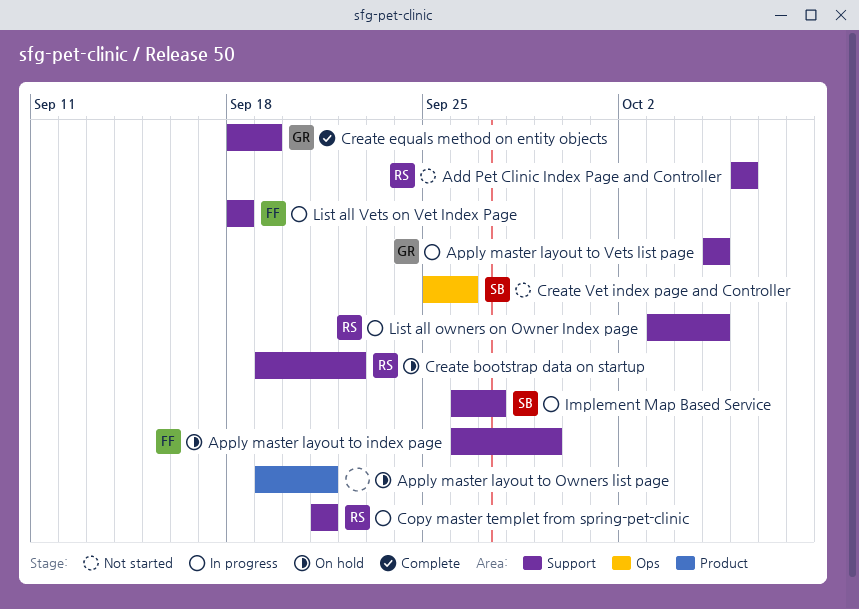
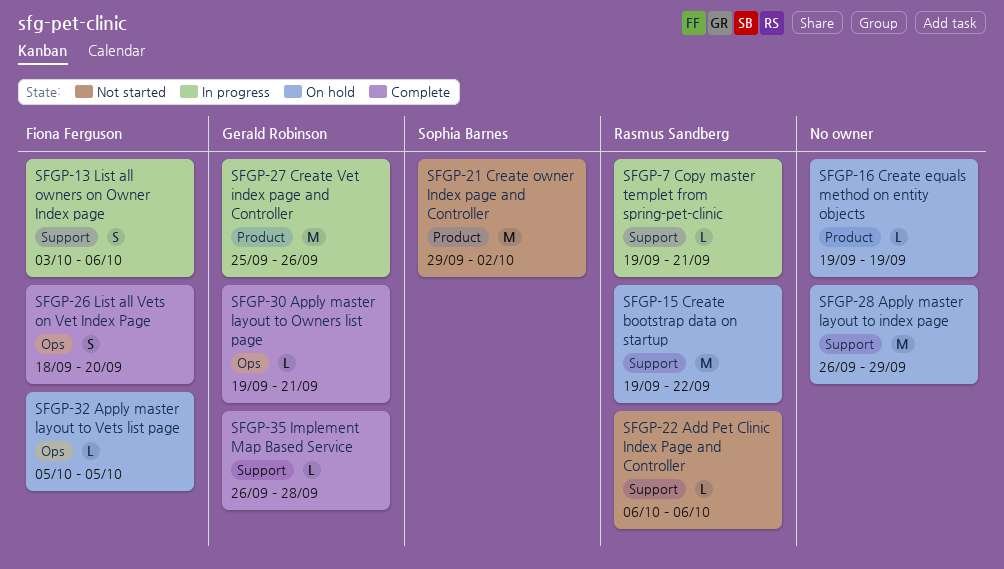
Apply master layout to index page, owner: Fiona Ferguson -> none
Apply master layout to Owners list page, status: On hold -> Complete
Apply master layout to Owners list page, owner: none -> Gerald Robinson
Apply master layout to Owners list page, label: Product -> Ops
Apply master layout to Vets list page, status: In progress -> On hold
Apply master layout to Vets list page, owner: Gerald Robinson -> Fiona Ferguson
Apply master layout to Vets list page, label: Support -> Ops
Copy master templet from spring-pet-clinic, start: Sep 21 -> Sep 19
Create equals method on entity objects, status: Complete -> On hold
Create equals method on entity objects, owner: Gerald Robinson -> none
Create equals method on entity objects, label: Support -> Product
Create equals method on entity objects, start: Sep 18 -> Sep 19
Create owner Index page and Controller: none -> present
Create Vet index page and Controller, status: Not started -> In progress
Create Vet index page and Controller, owner: Sophia Barnes -> Gerald Robinson
Create Vet index page and Controller, label: Ops -> Product
Implement Map Based Service, status: In progress -> Complete
Implement Map Based Service, owner: Sophia Barnes -> Gerald Robinson
Implement Map Based Service, due: Sep 27 -> Sep 28
List all owners on Owner Index page, owner: Rasmus Sandberg -> Fiona Ferguson
List all owners on Owner Index page, due: Oct 5 -> Oct 6
List all Vets on Vet Index Page, status: In progress -> Complete
List all Vets on Vet Index Page, label: Support -> Ops
List all Vets on Vet Index Page, due: Sep 18 -> Sep 20

